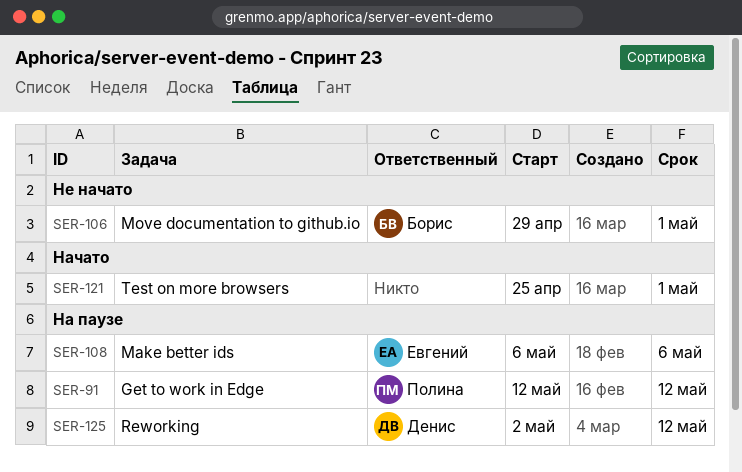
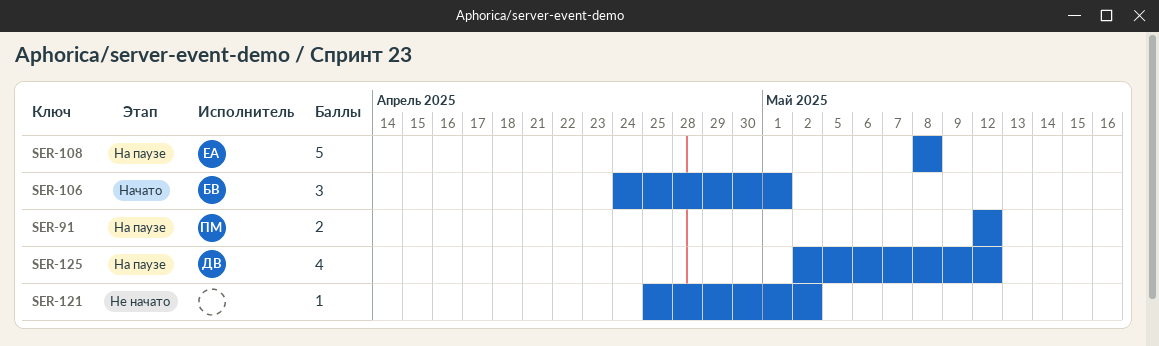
SER-106, status: Не начато -> Начато
SER-106, start: Apr 29 -> Apr 24
SER-108, start: May 6 -> May 8
SER-108, due: May 6 -> May 8
SER-121, status: Начато -> Не начато
SER-121, due: May 1 -> May 2

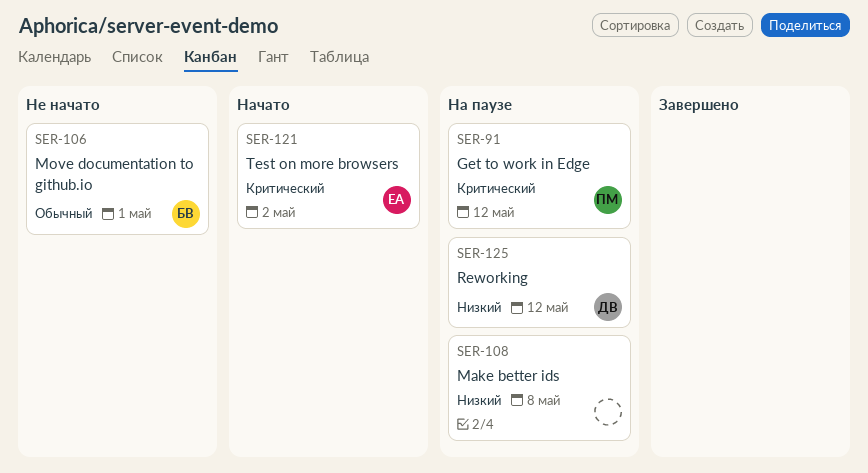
SER-106, status: Начато -> Не начато
SER-108, owner: ЕА -> none
SER-121, status: Не начато -> Начато
SER-121, owner: none -> ЕА

